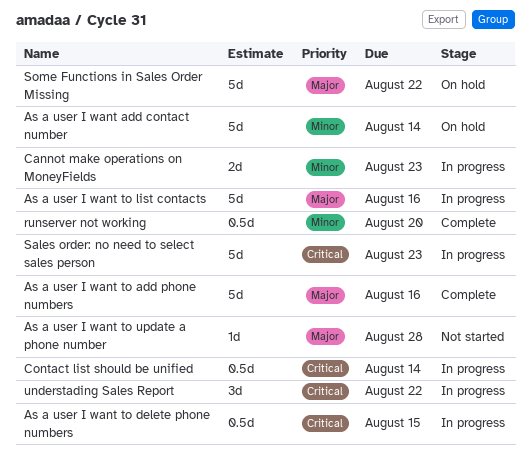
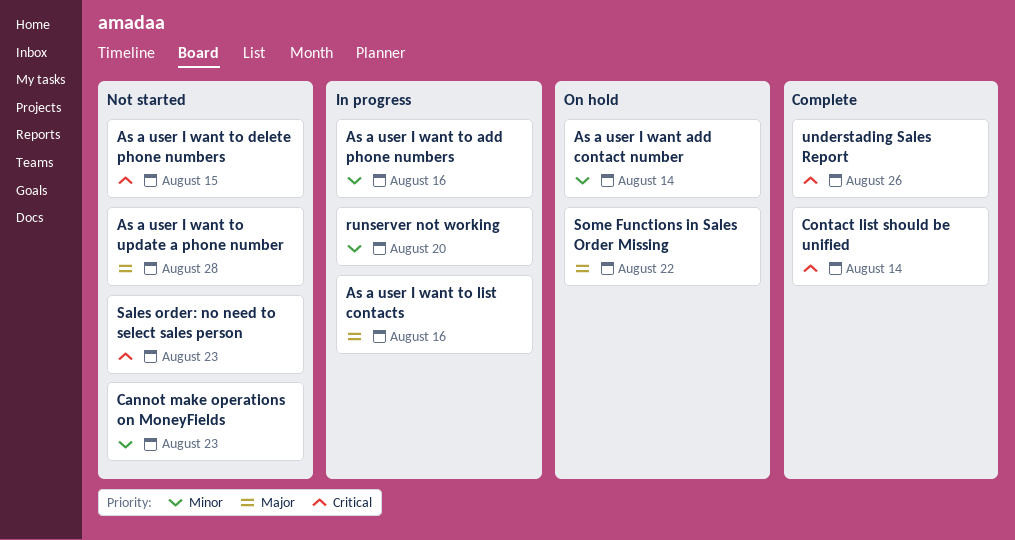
As a user I want to add phone numbers, status: Complete -> In progress
As a user I want to add phone numbers, priority: Major -> Minor
As a user I want to delete phone numbers, status: In progress -> Not started
Cannot make operations on MoneyFields, status: In progress -> Not started
Contact list should be unified, status: In progress -> Complete
runserver not working, status: Complete -> In progress
Sales order: no need to select sales person, status: In progress -> Not started
understading Sales Report, status: In progress -> Complete
understading Sales Report, due: Aug 22 -> Aug 26

